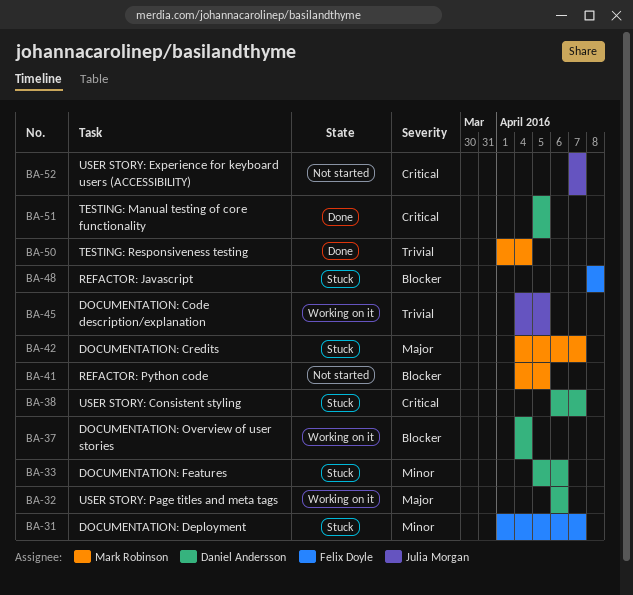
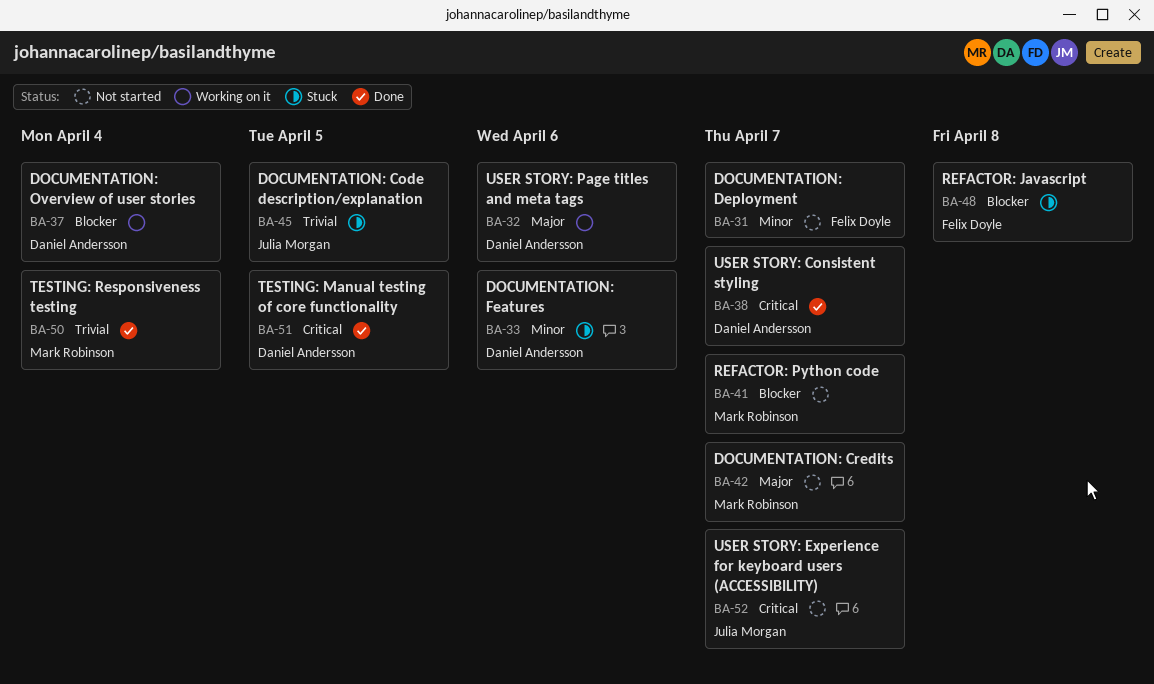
BA-31, status: Stuck -> Not started
BA-38, status: Stuck -> Done
BA-41, due: Apr 5 -> Apr 7
BA-42, status: Stuck -> Not started
BA-45, status: Working on it -> Stuck

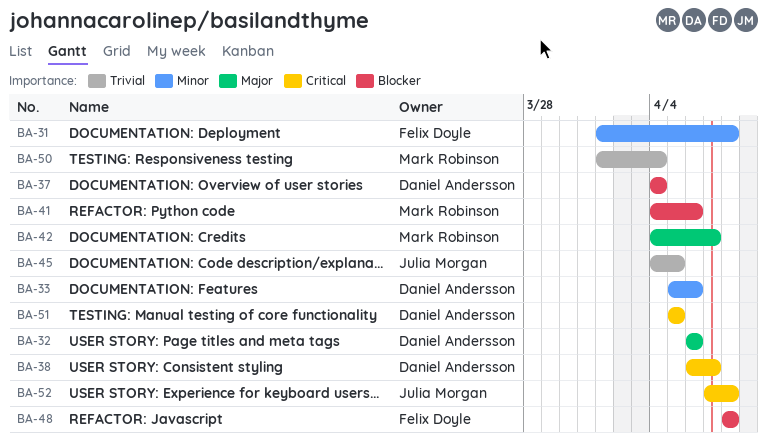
BA-31, due: Apr 7 -> Apr 8
BA-41, due: Apr 7 -> Apr 6
BA-52, due: Apr 7 -> Apr 8

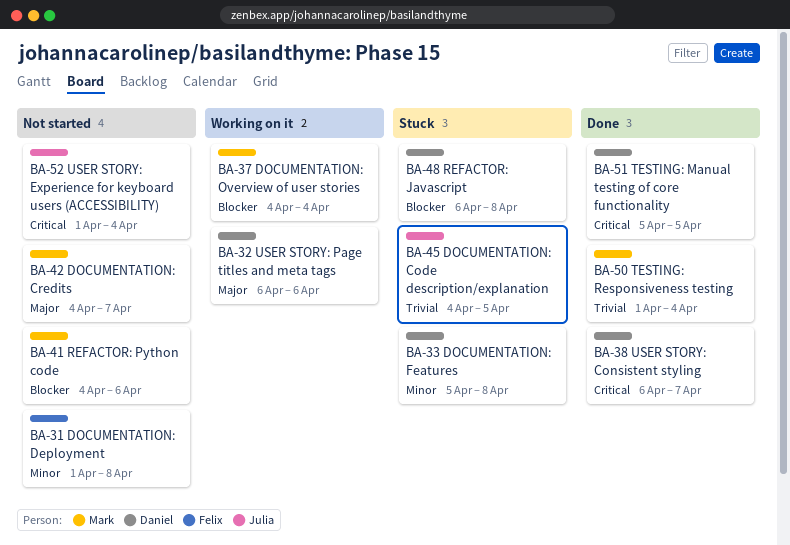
BA-33, due: Apr 6 -> Apr 8
BA-37, owner: Daniel Andersson -> Mark Robinson
BA-48, owner: Felix Doyle -> Daniel Andersson
BA-48, start: Apr 8 -> Apr 6
BA-52, start: Apr 7 -> Apr 1
BA-52, due: Apr 8 -> Apr 4

